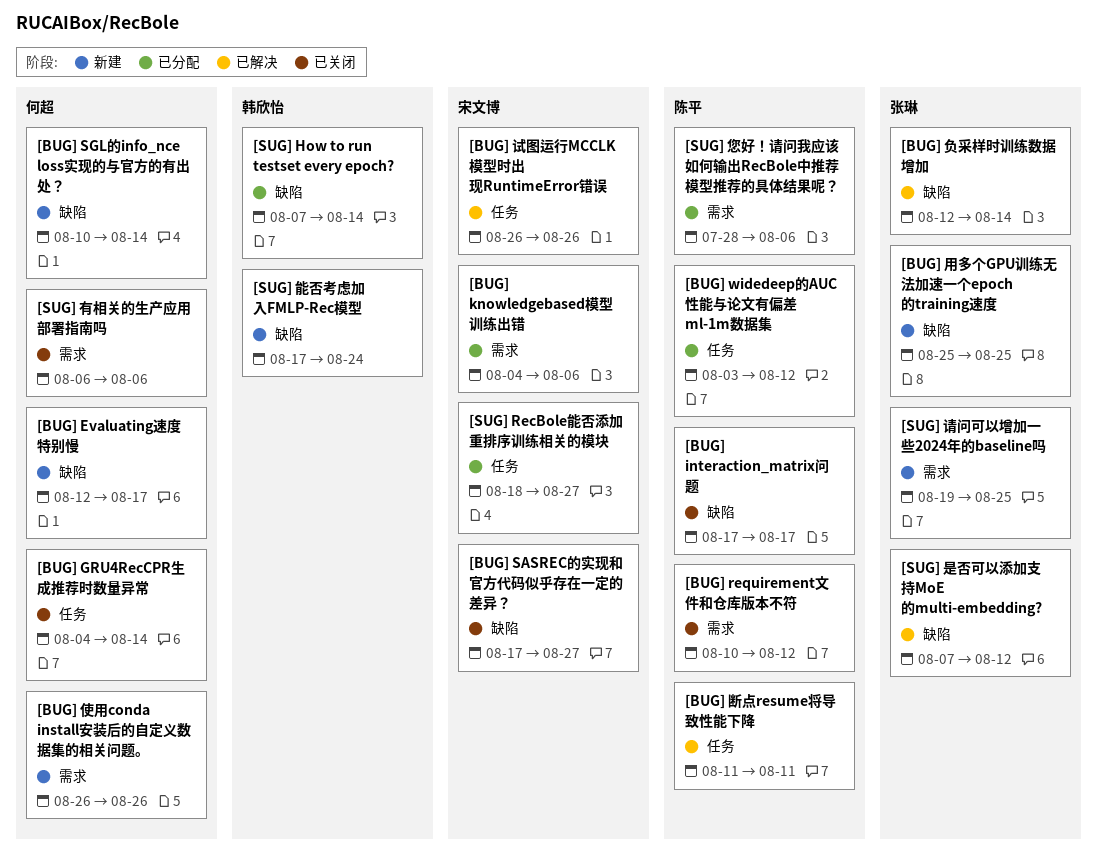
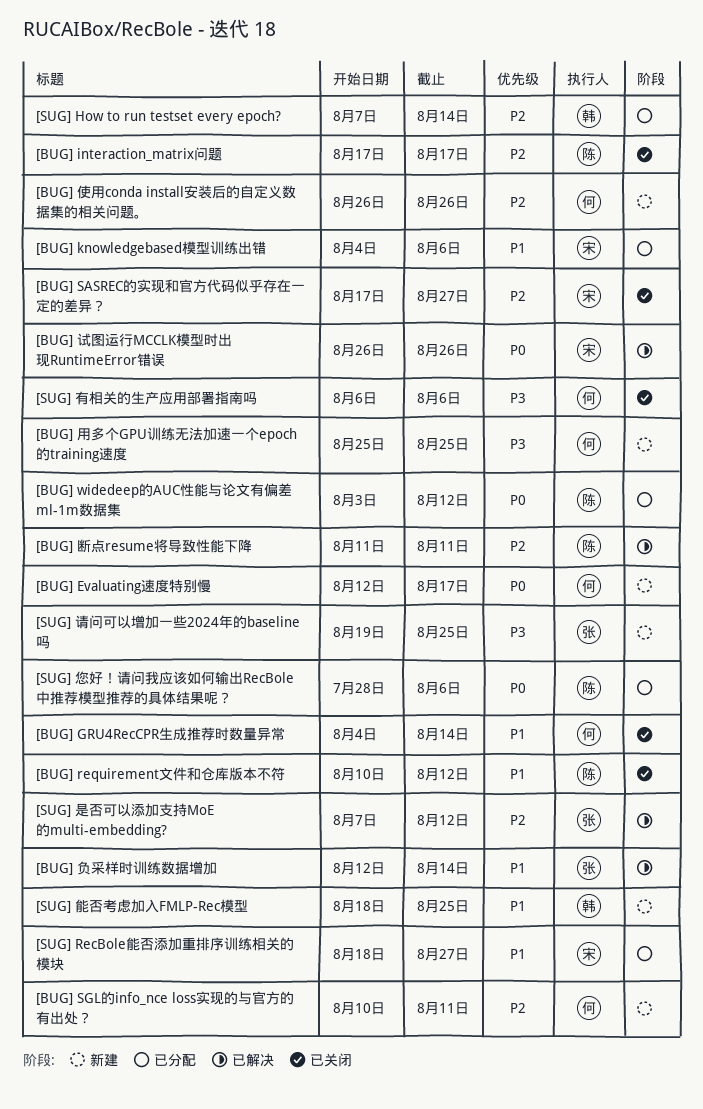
[BUG] SGL的info_nce loss实现的与官方的有出处？, due: Aug 14 -> Aug 11
[BUG] 用多个GPU训练无法加速一个epoch的training速度, owner: 张琳 -> 何超
[SUG] 能否考虑加入FMLP-Rec模型, start: Aug 17 -> Aug 18
[SUG] 能否考虑加入FMLP-Rec模型, due: Aug 24 -> Aug 25

